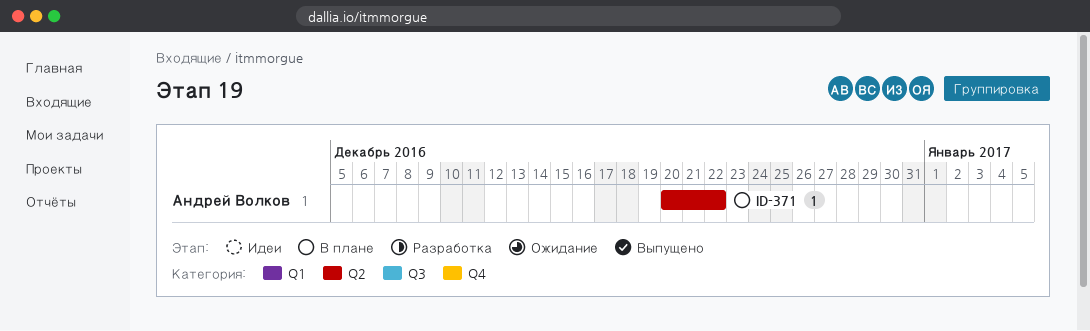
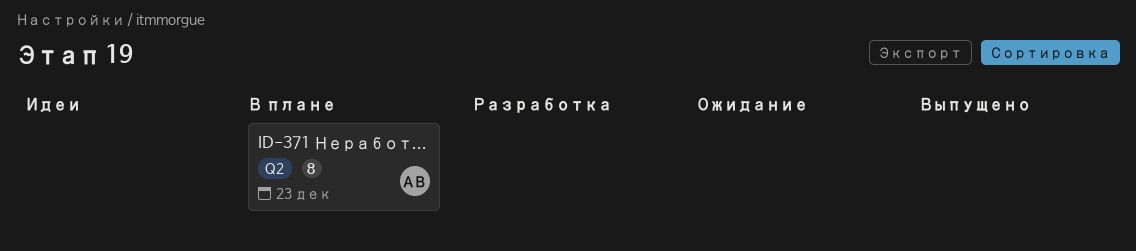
ID-371, estimate: 1 -> 8
ID-371, due: Dec 22 -> Dec 23

